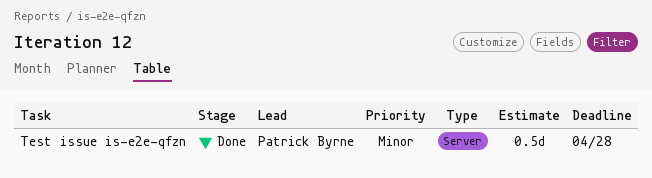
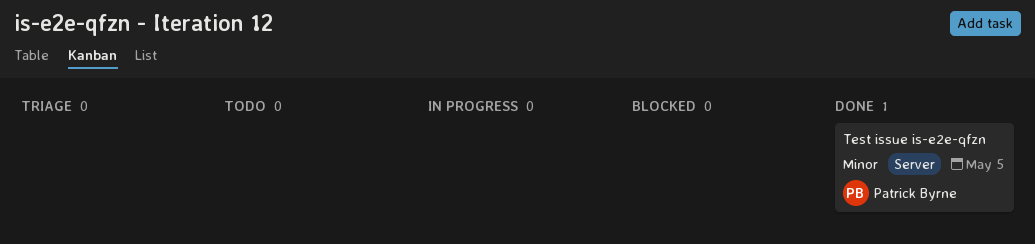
Test issue is-e2e-qfzn, due: Apr 28 -> May 5

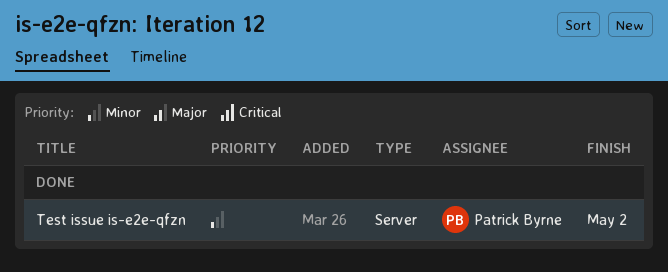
Test issue is-e2e-qfzn, due: May 5 -> May 2

